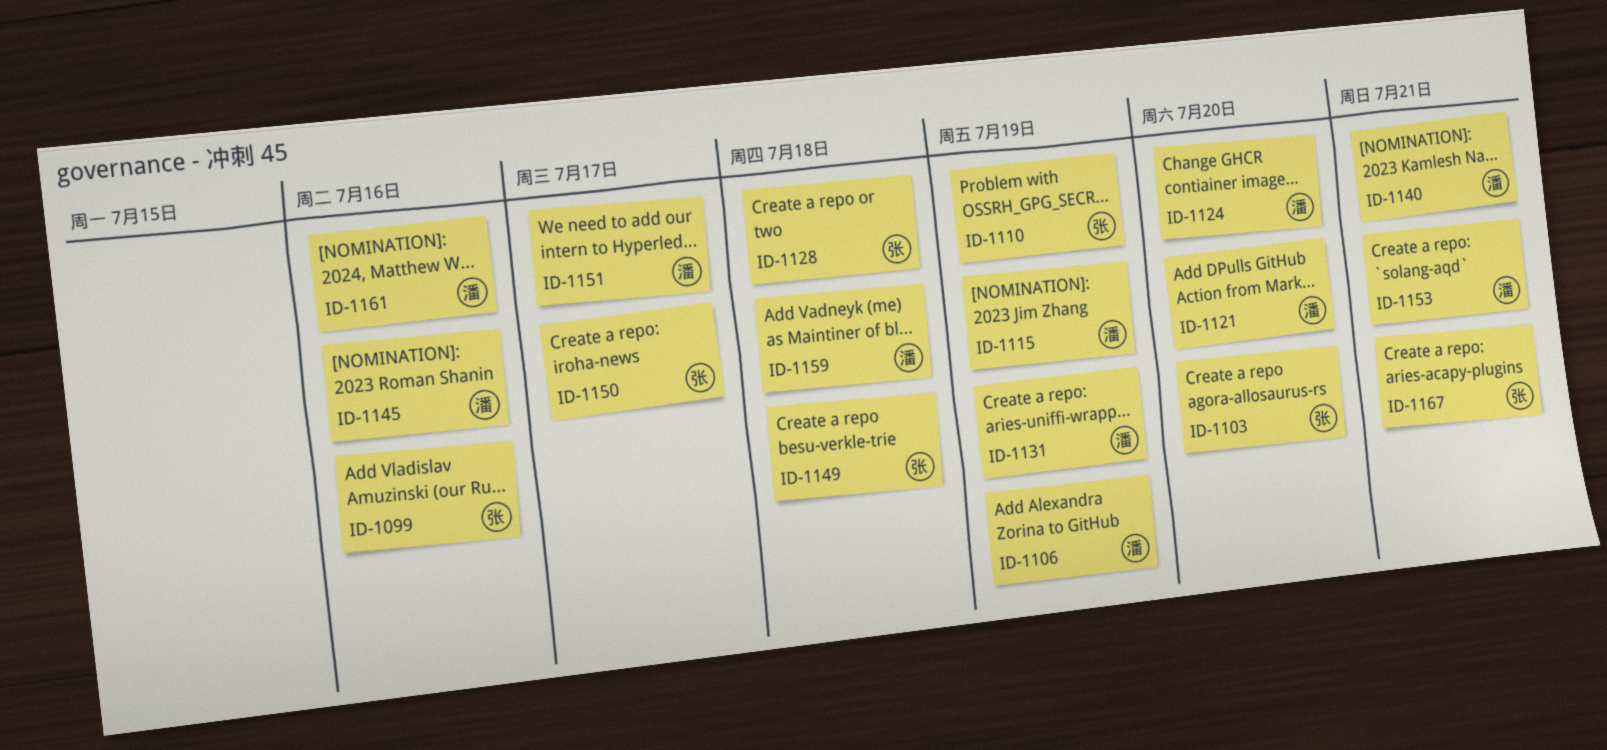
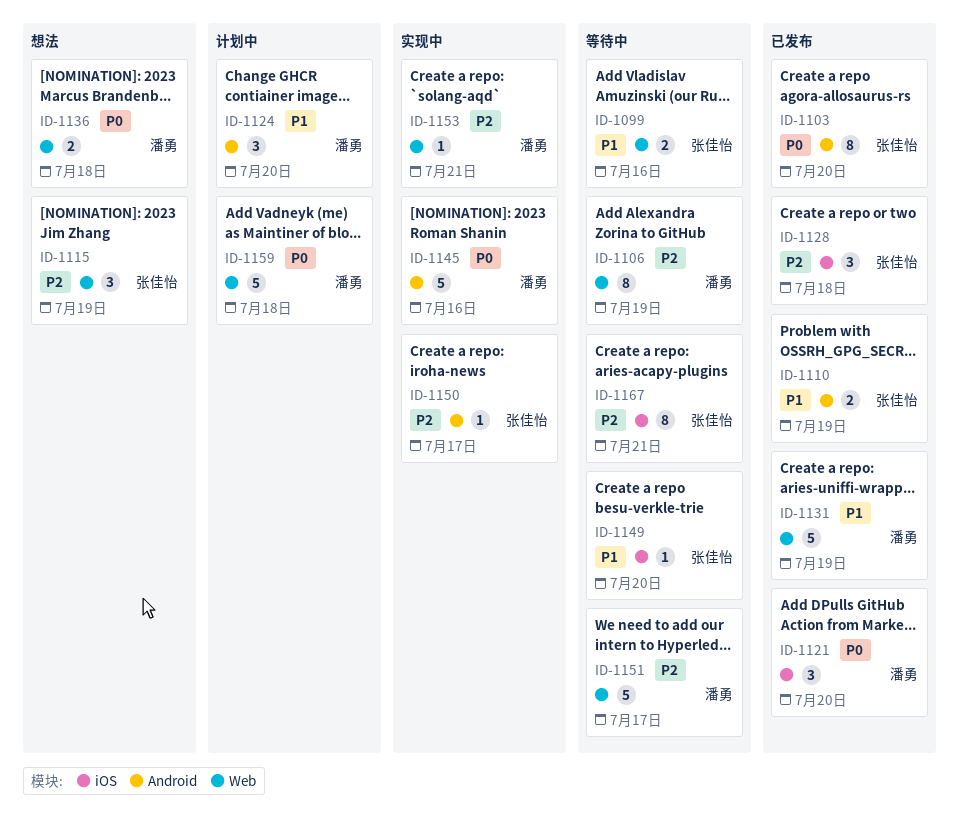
ID-1115, owner: 潘勇 -> 张佳怡
ID-1136: none -> present
ID-1140: present -> none
ID-1149, due: Jul 18 -> Jul 20
ID-1161: present -> none

